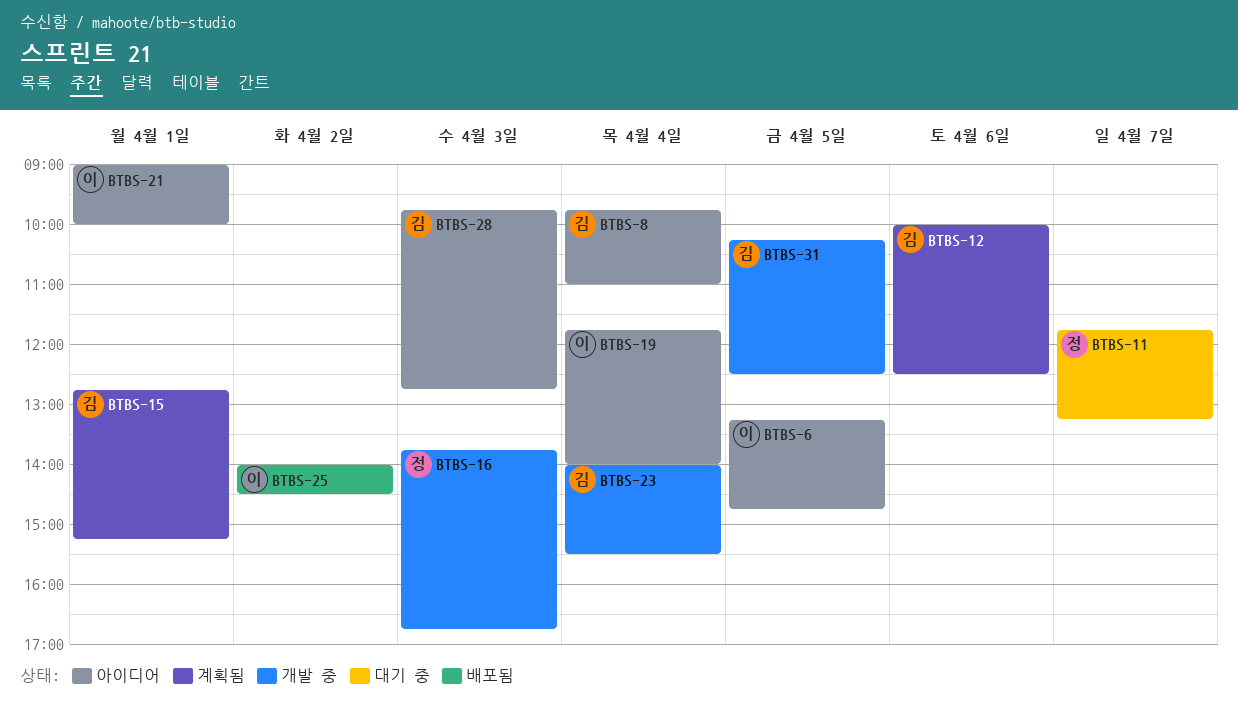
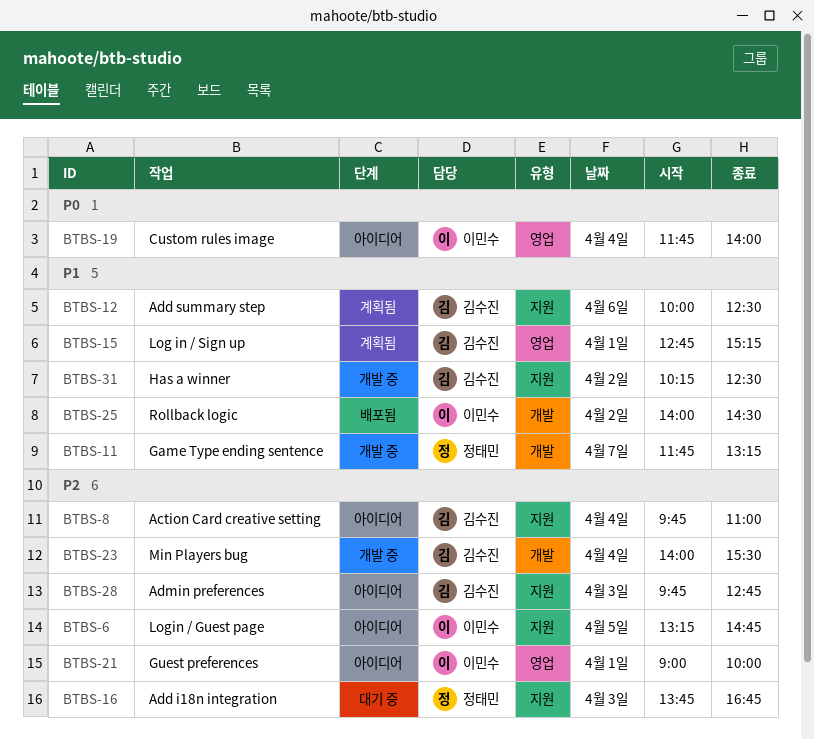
BTBS-11, status: 대기 중 -> 개발 중
BTBS-16, status: 개발 중 -> 대기 중
BTBS-31, day: Apr 5 -> Apr 2

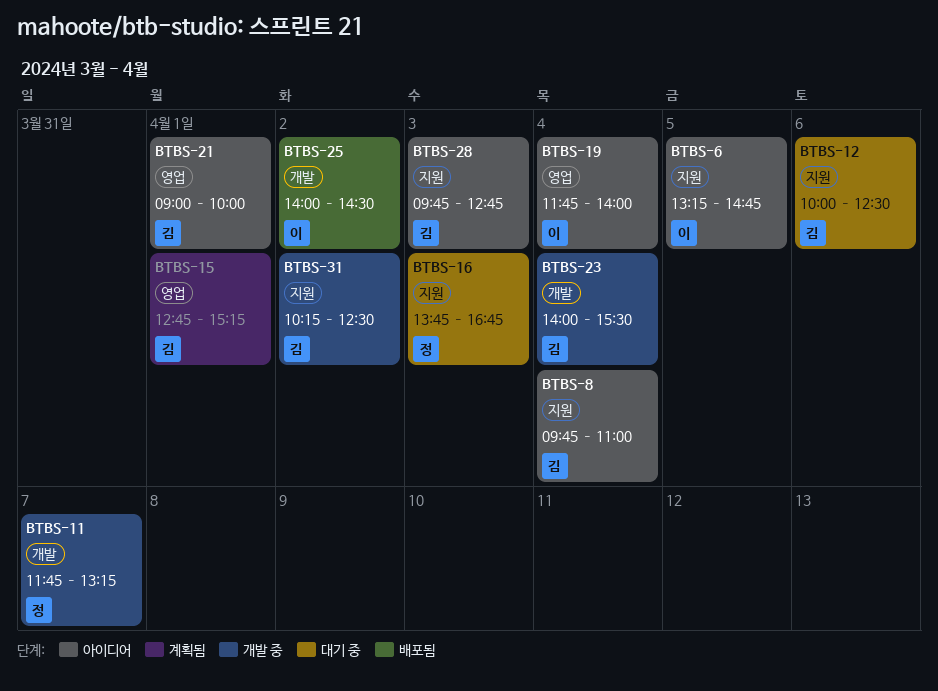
BTBS-12, status: 계획됨 -> 대기 중
BTBS-21, owner: 이민수 -> 김수진

